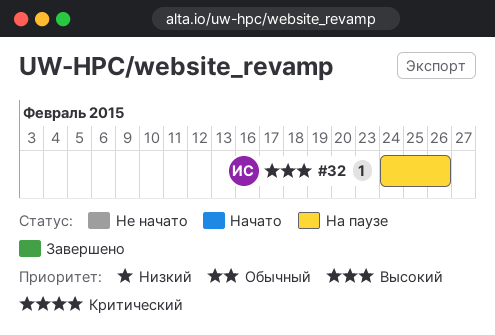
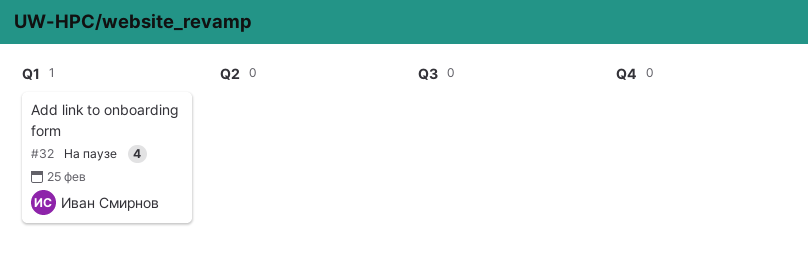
#32, estimate: 1 -> 4
#32, due: Feb 26 -> Feb 25

